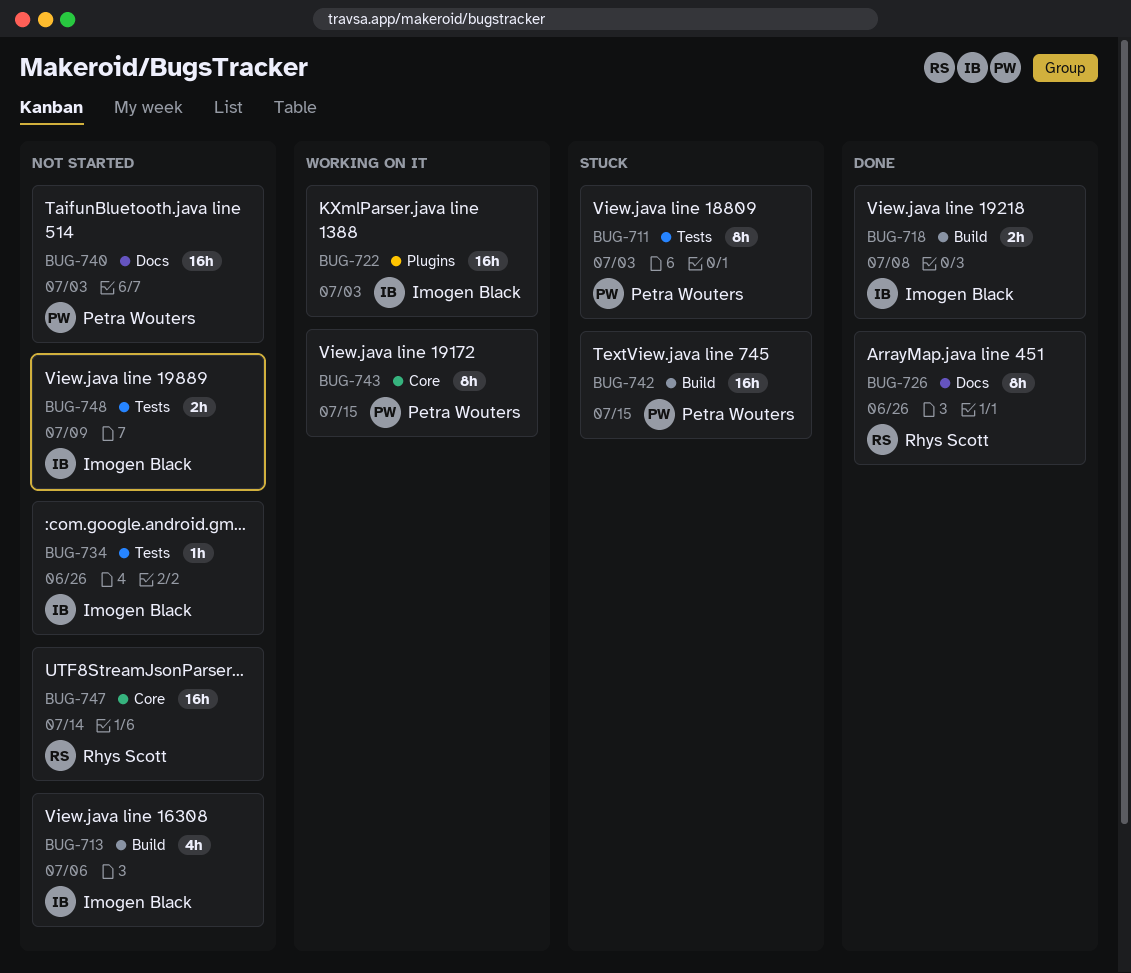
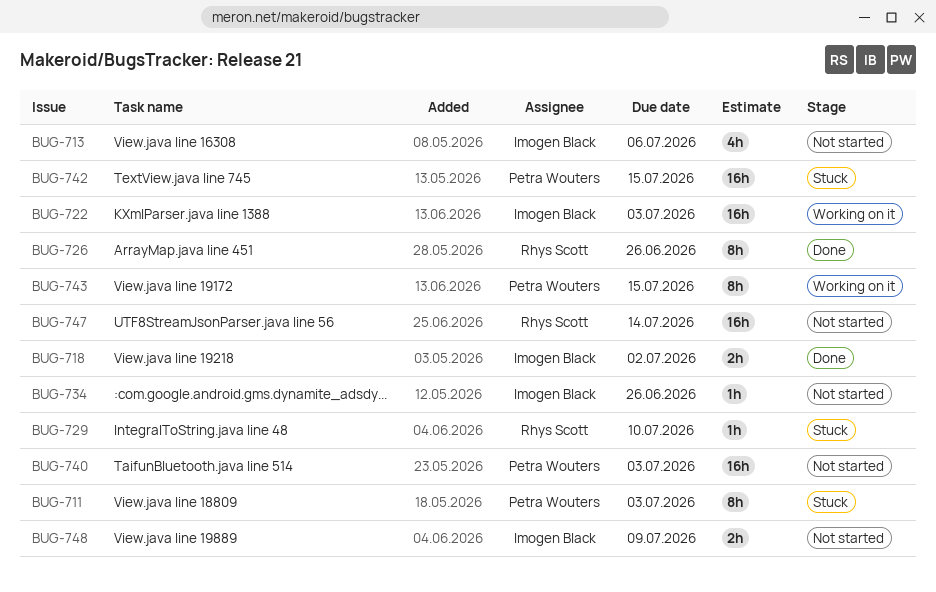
BUG-718, due: Jul 8 -> Jul 2
BUG-729: none -> present

